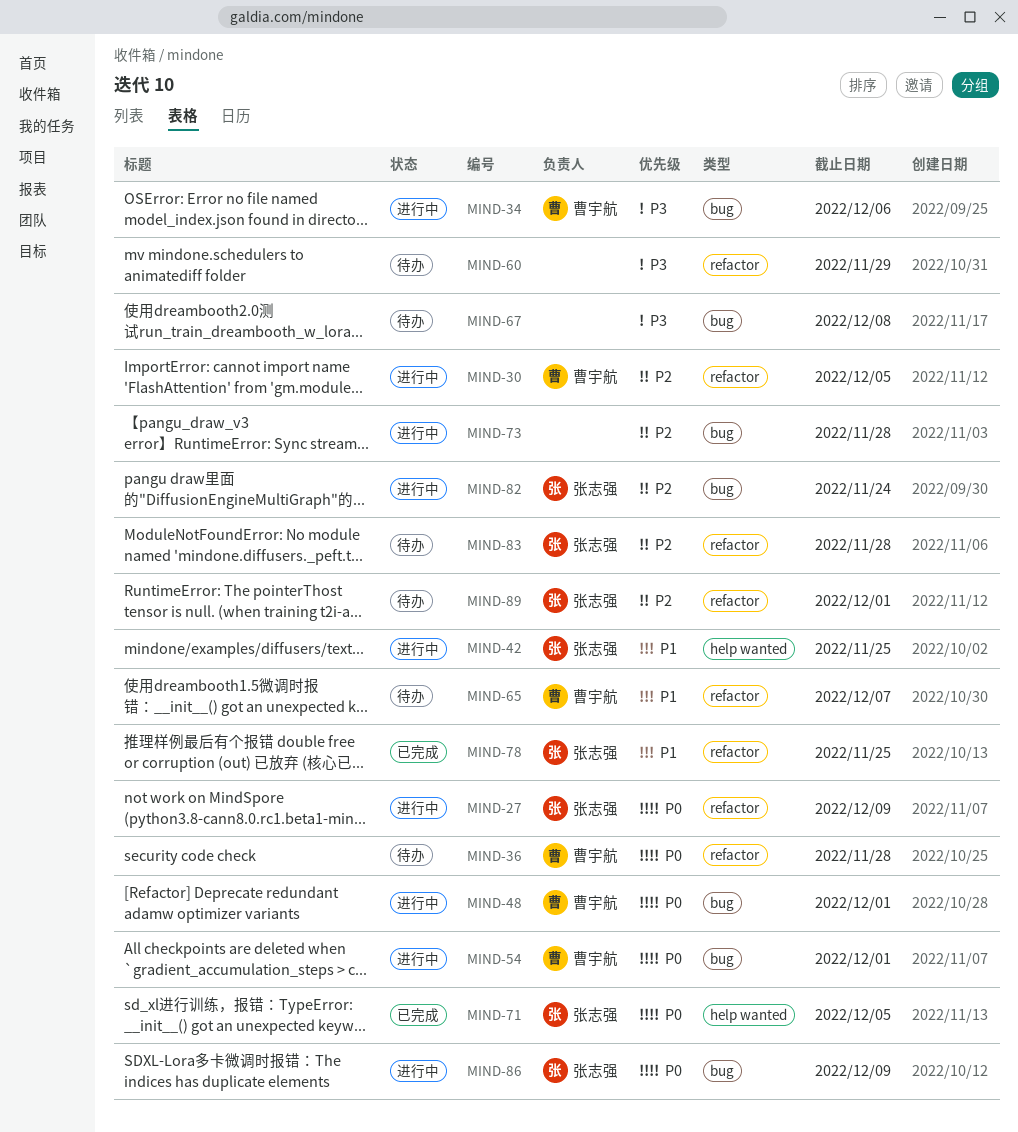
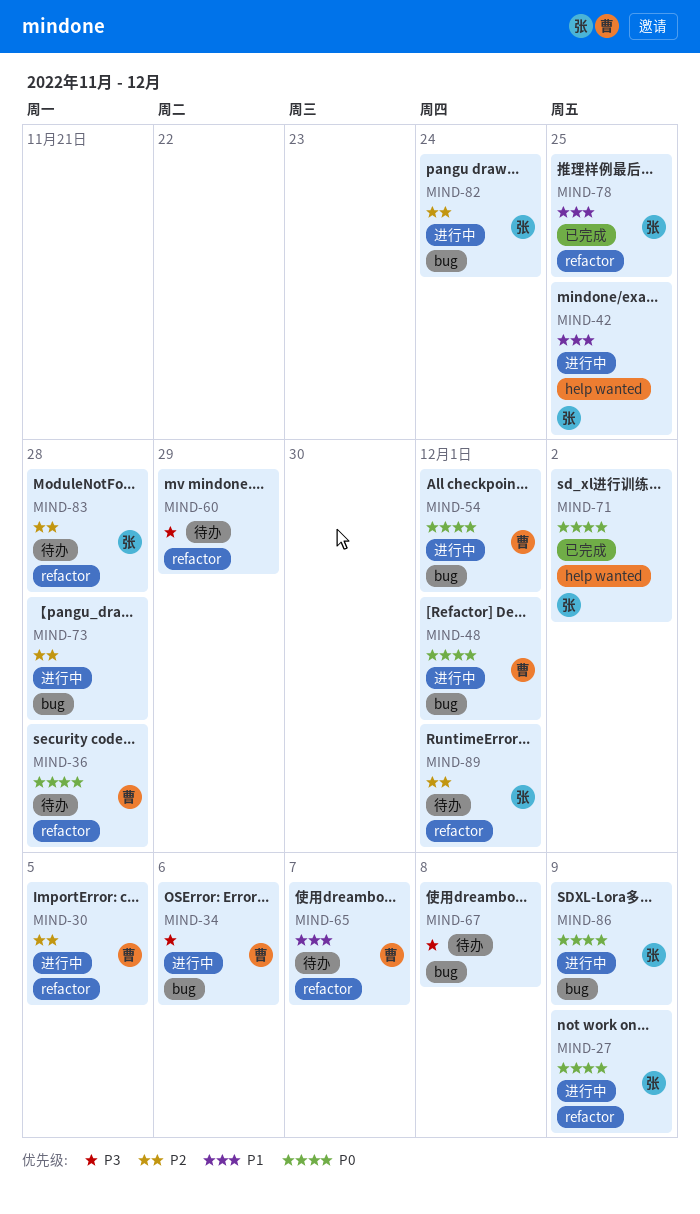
MIND-71, due: Dec 5 -> Dec 2

